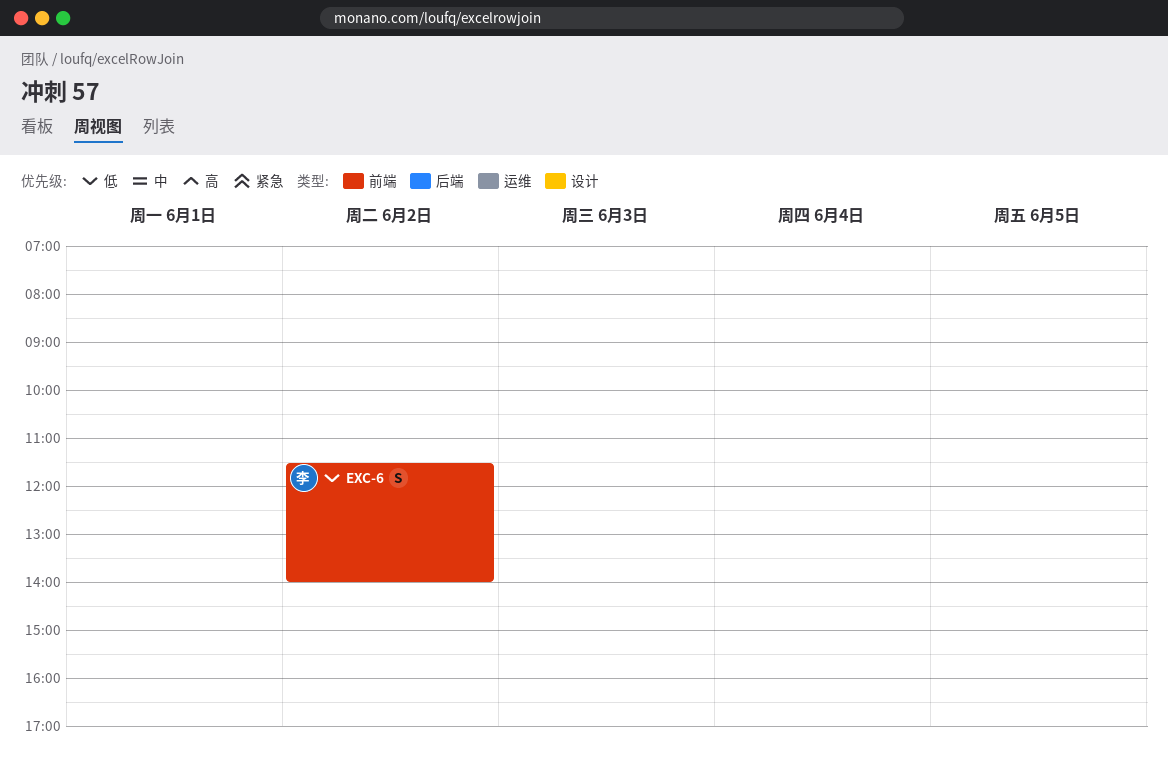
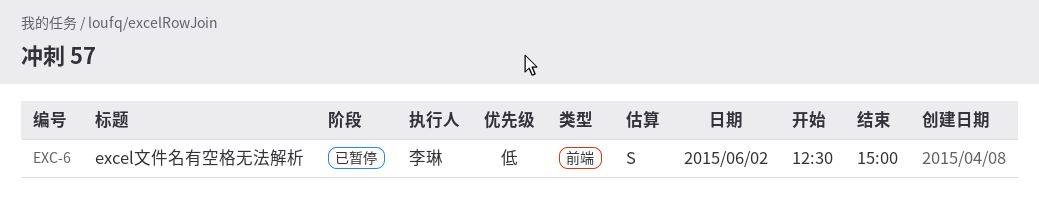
EXC-6, begins: 11:30 -> 12:30
EXC-6, ends: 14:00 -> 15:00

